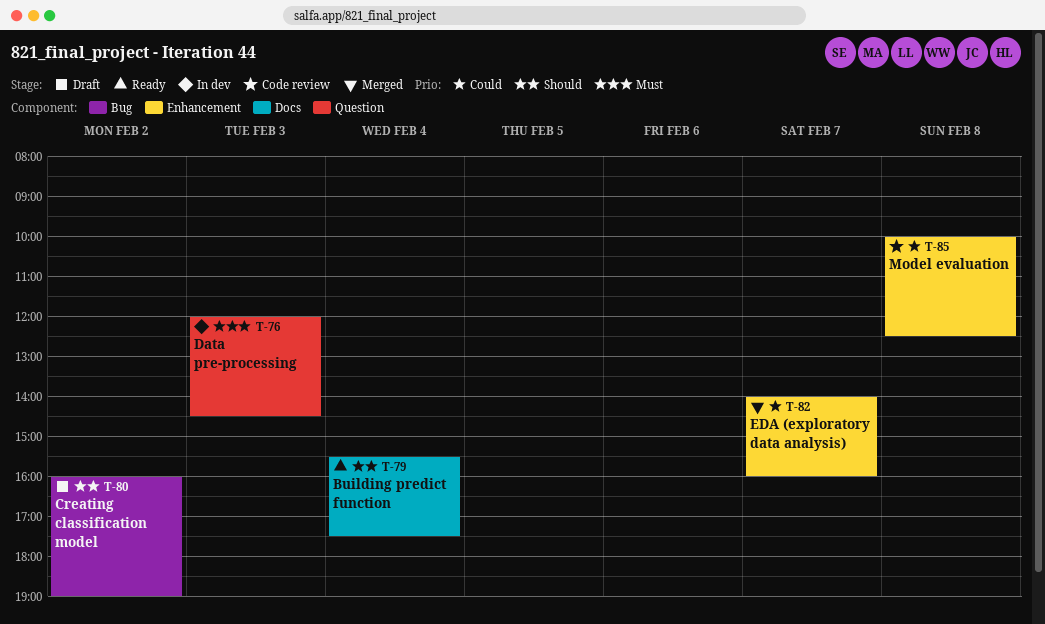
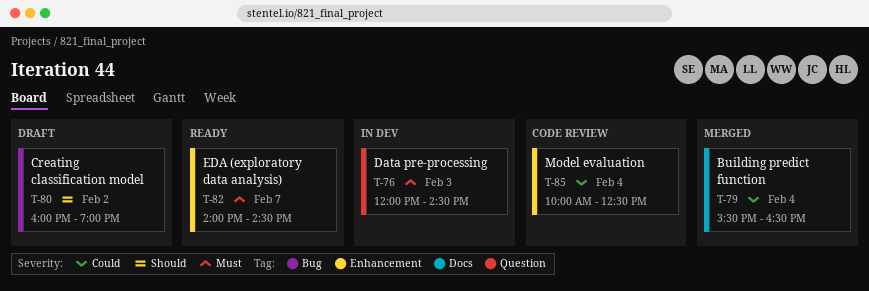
T-79, status: Ready -> Merged
T-79, priority: Should -> Could
T-79, ends: 17:30 -> 16:30
T-82, status: Merged -> Ready
T-82, priority: Could -> Must
T-82, ends: 16:00 -> 14:30
T-85, day: Feb 8 -> Feb 4

